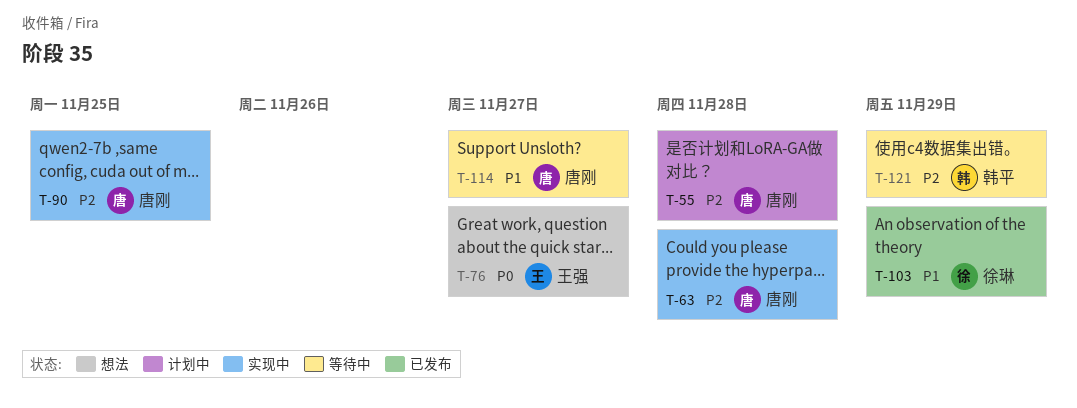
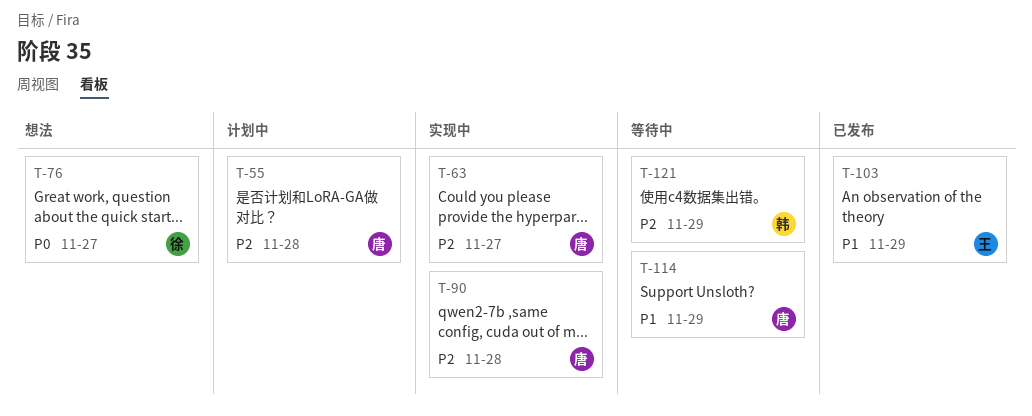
T-63, due: Nov 28 -> Nov 27
T-76, owner: 王强 -> 徐琳
T-90, due: Nov 25 -> Nov 28
T-103, owner: 徐琳 -> 王强
T-114, due: Nov 27 -> Nov 29

